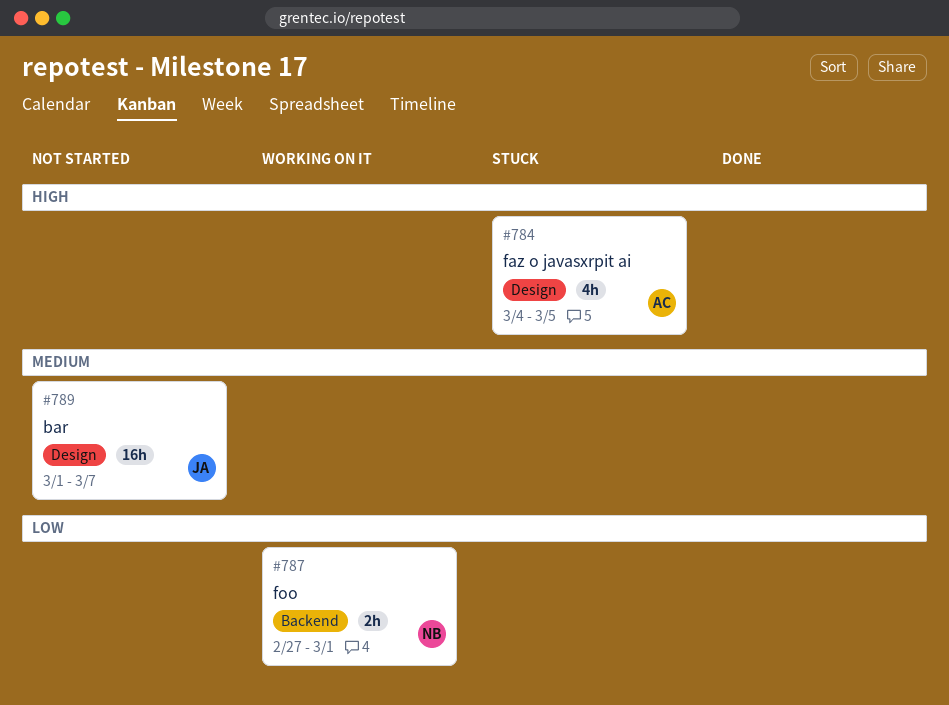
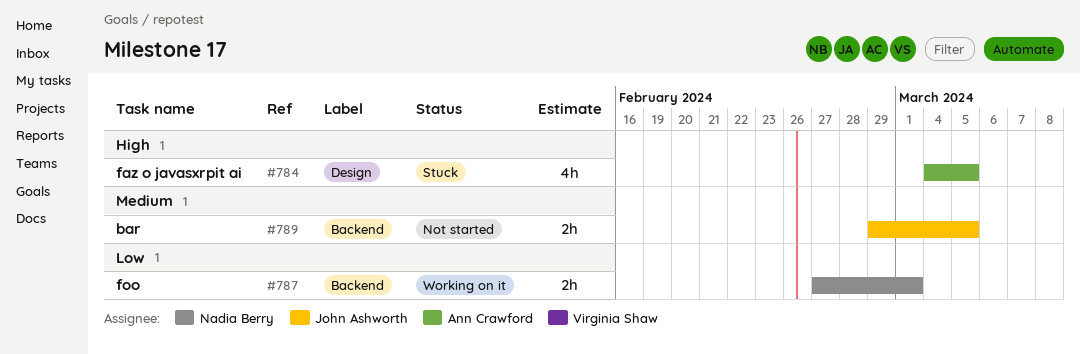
#789, label: Design -> Backend
#789, estimate: 16h -> 2h
#789, start: Mar 1 -> Feb 29
#789, due: Mar 7 -> Mar 5

